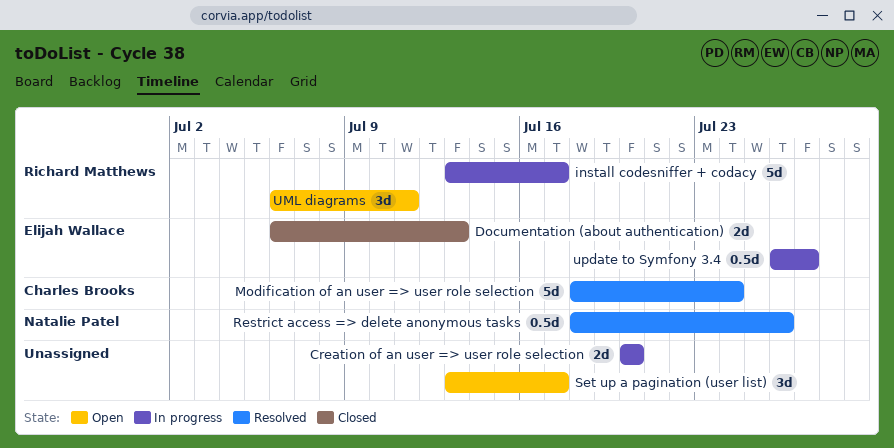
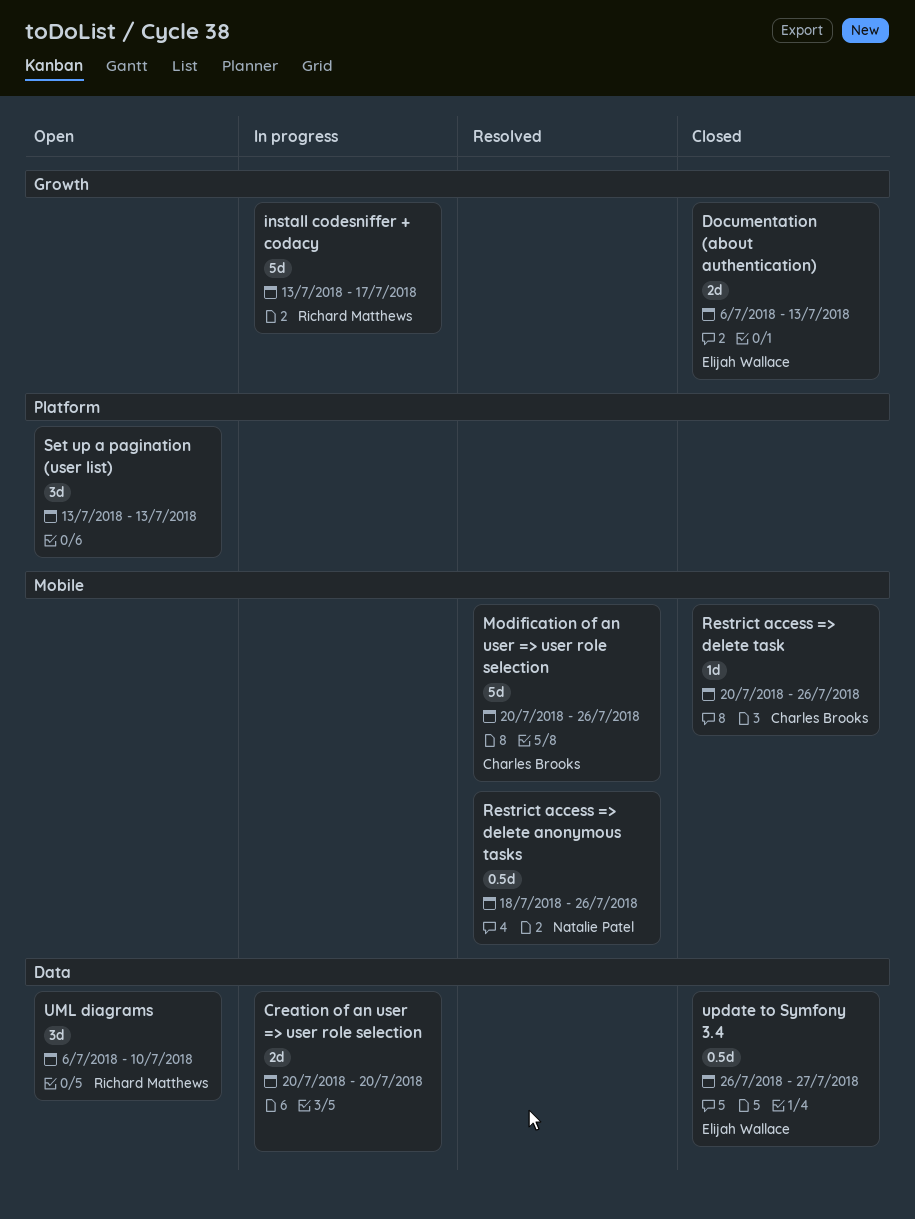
Modification of an user => user role selection, start: Jul 18 -> Jul 20
Modification of an user => user role selection, due: Jul 24 -> Jul 26
Restrict access => delete task: none -> present
Set up a pagination (user list), due: Jul 17 -> Jul 13
UML diagrams, due: Jul 11 -> Jul 10
update to Symfony 3.4, status: In progress -> Closed

